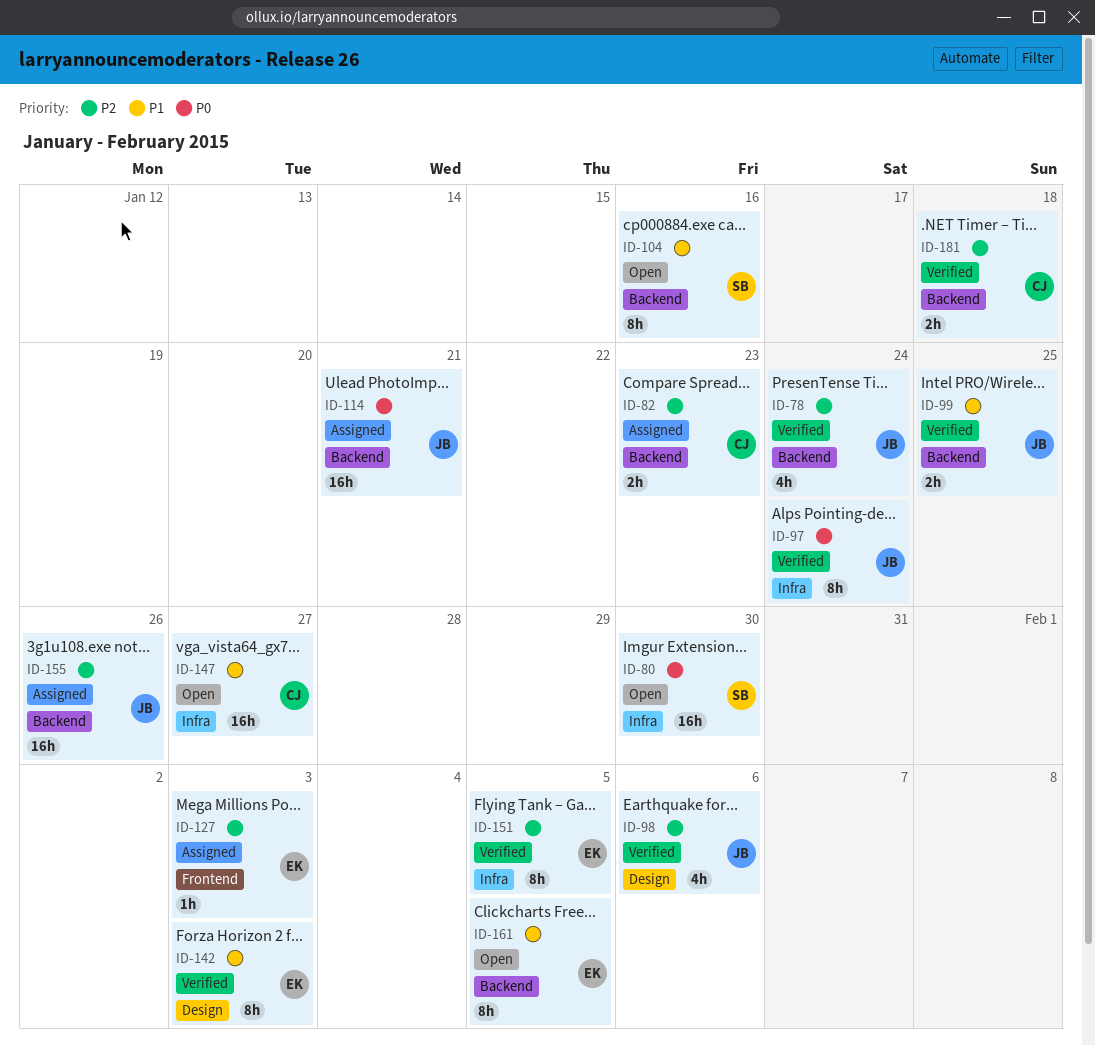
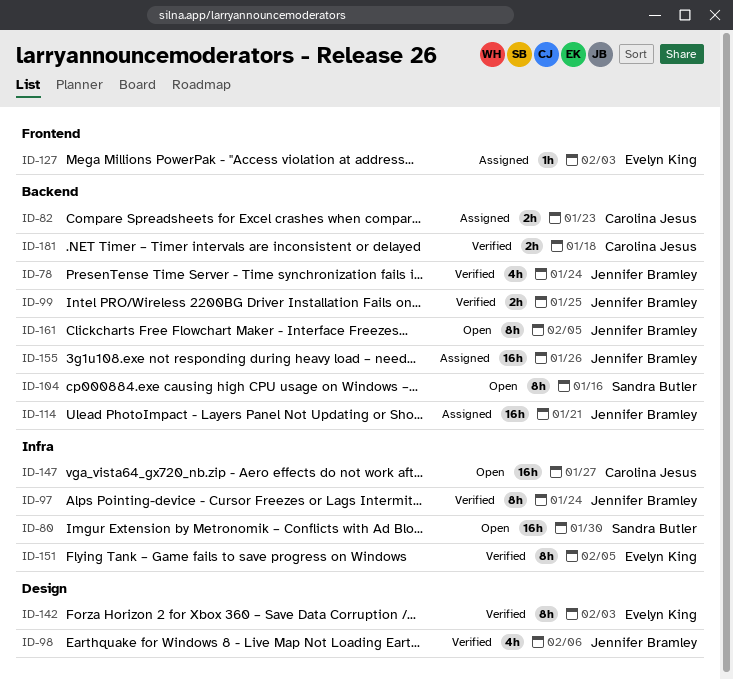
ID-161, owner: Evelyn King -> Jennifer Bramley

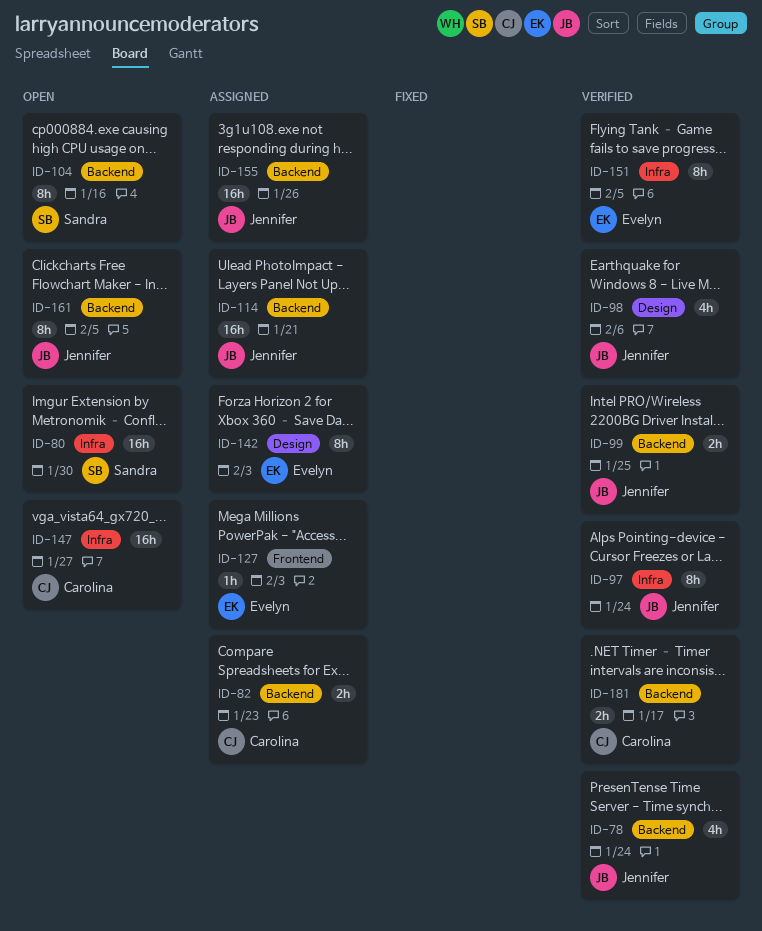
ID-142, status: Verified -> Assigned
ID-181, due: Jan 18 -> Jan 17

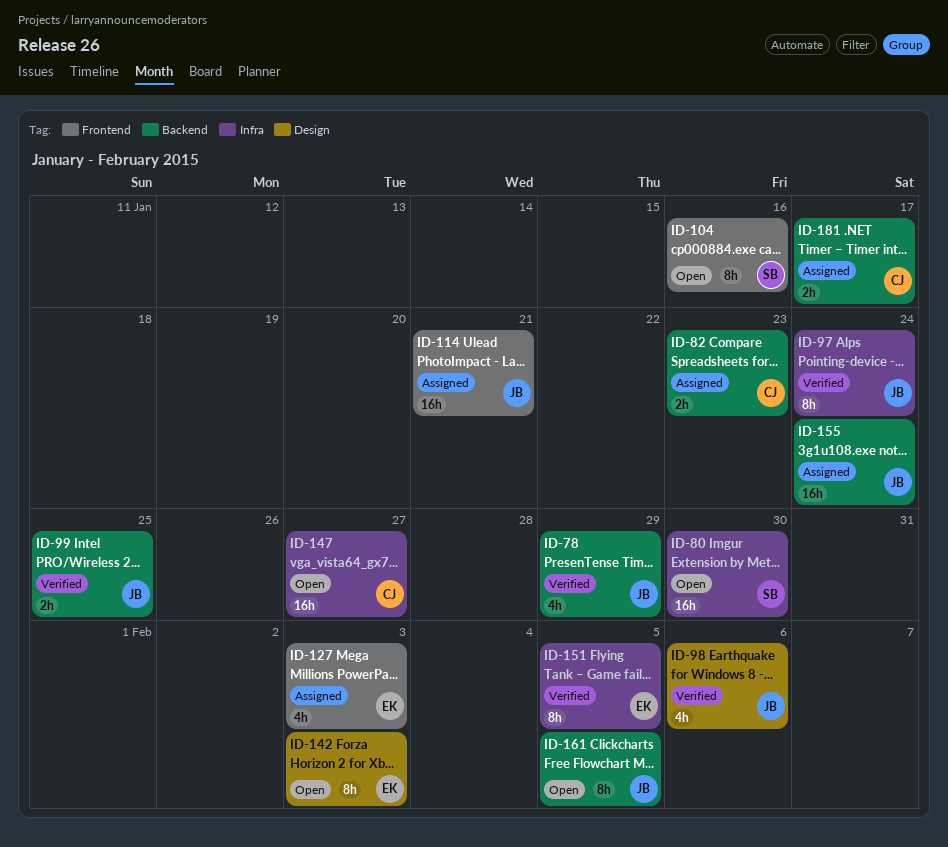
ID-78, due: Jan 24 -> Jan 29
ID-104, label: Backend -> Frontend
ID-114, label: Backend -> Frontend
ID-127, estimate: 1h -> 4h
ID-142, status: Assigned -> Open
ID-155, due: Jan 26 -> Jan 24
ID-181, status: Verified -> Assigned

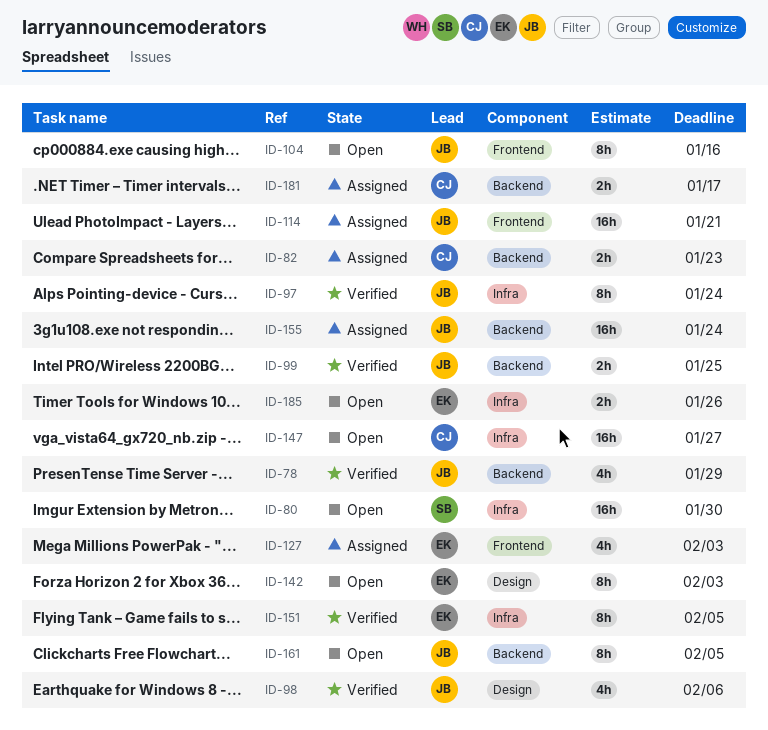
ID-104, owner: SB -> JB
ID-185: none -> present

